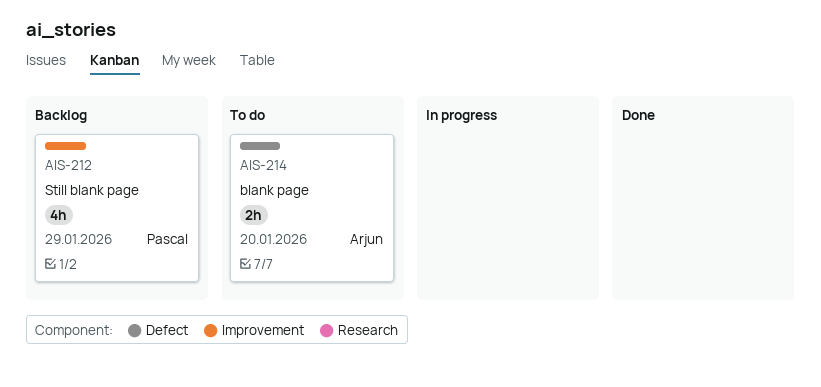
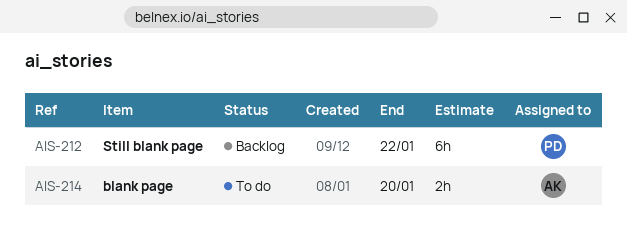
AIS-212, estimate: 4h -> 6h
AIS-212, due: Jan 29 -> Jan 22

